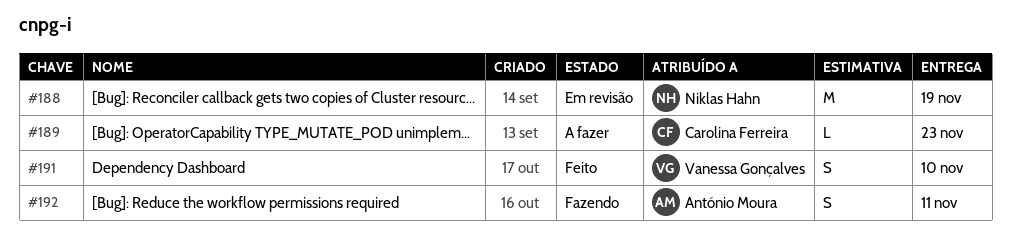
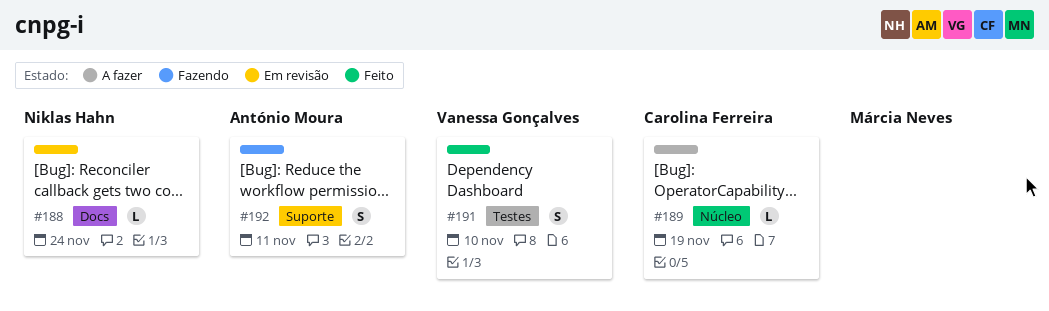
#188, estimate: M -> L
#188, due: Nov 19 -> Nov 24
#189, due: Nov 23 -> Nov 19

